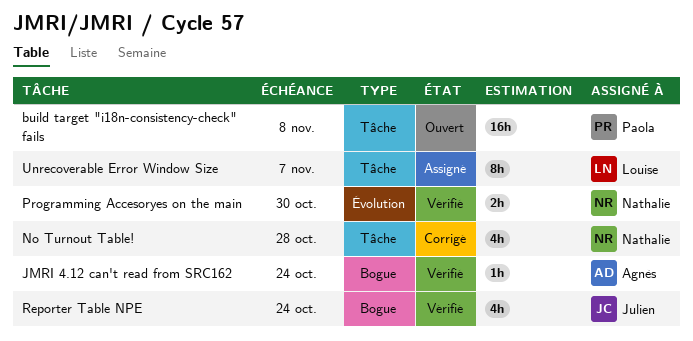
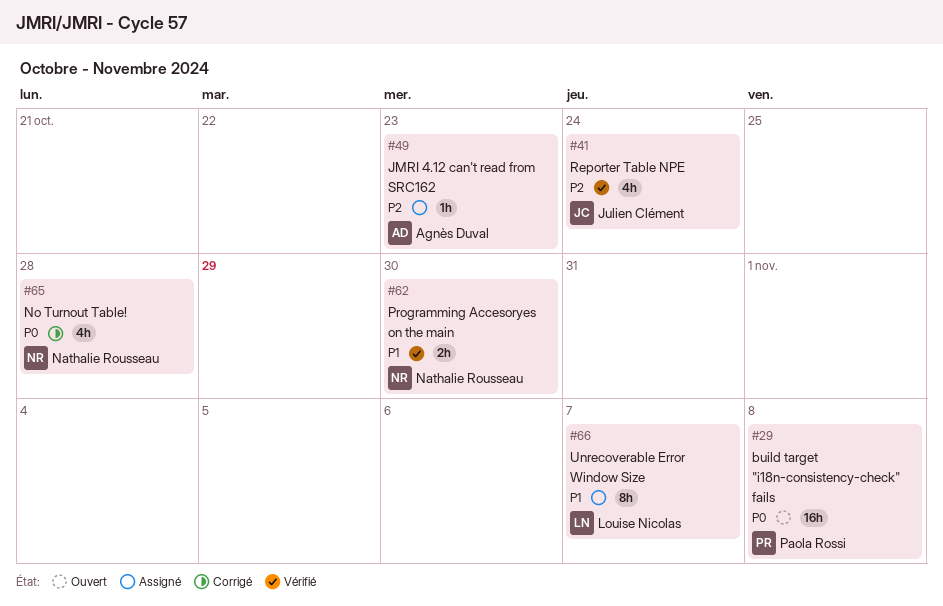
JMRI 4.12 can't read from SRC162, status: Vérifié -> Assigné
JMRI 4.12 can't read from SRC162, due: Oct 24 -> Oct 23

